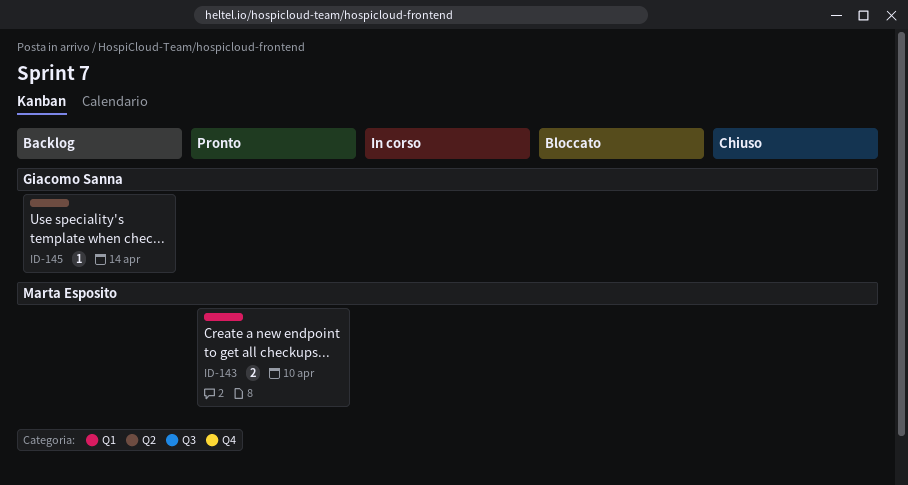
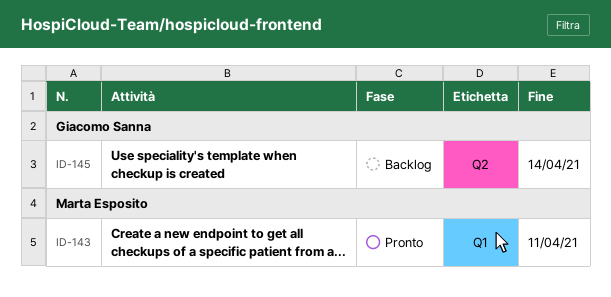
ID-143, due: Apr 10 -> Apr 11

